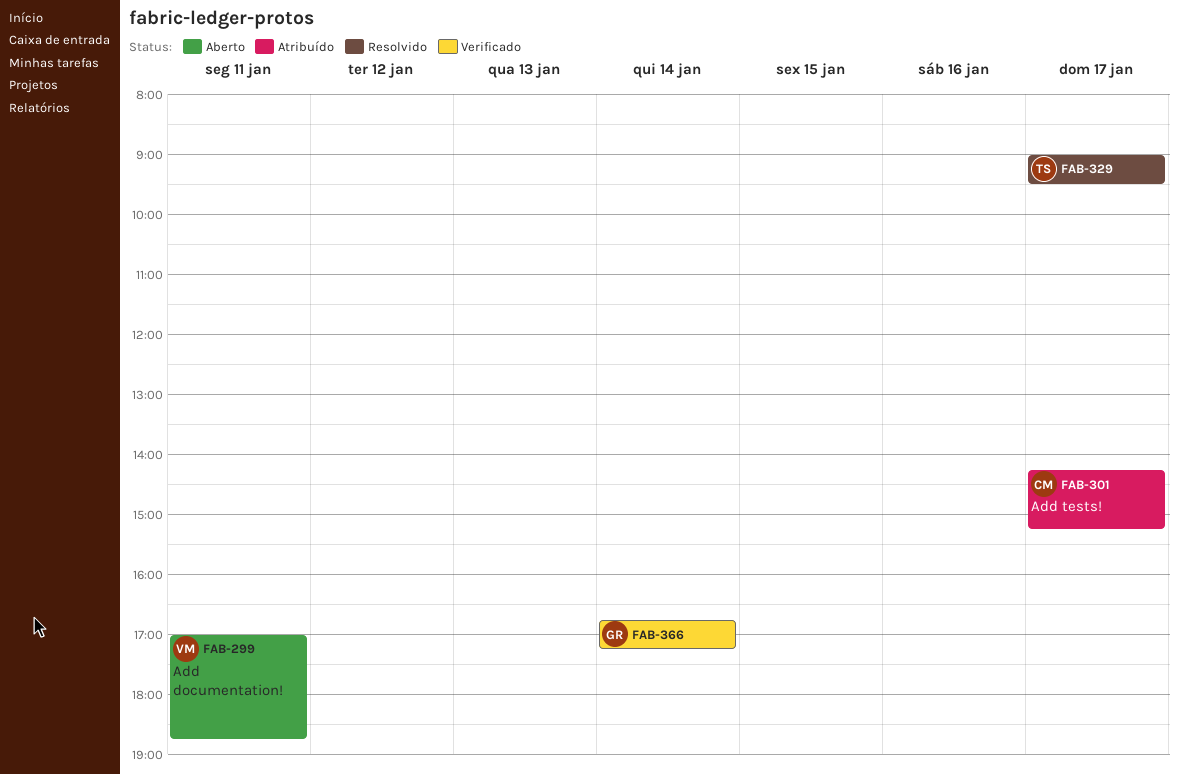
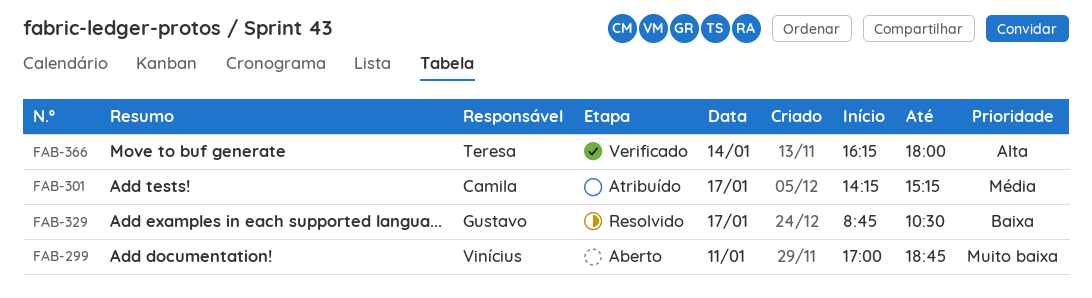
FAB-329, owner: Teresa -> Gustavo
FAB-329, begins: 09:00 -> 08:45
FAB-329, ends: 09:30 -> 10:30
FAB-366, owner: Gustavo -> Teresa
FAB-366, begins: 16:45 -> 16:15
FAB-366, ends: 17:15 -> 18:00

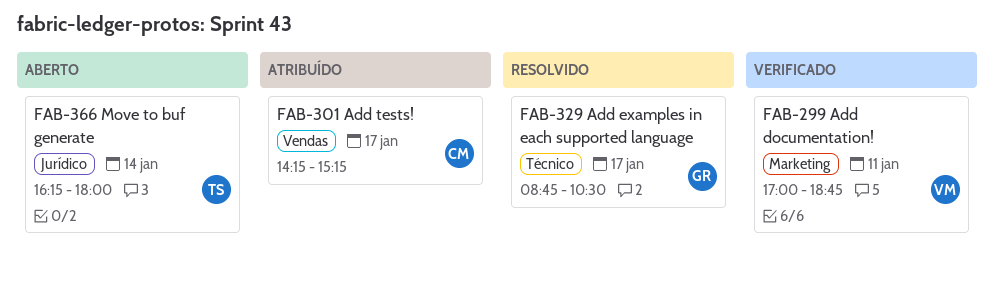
FAB-299, status: Aberto -> Verificado
FAB-366, status: Verificado -> Aberto

